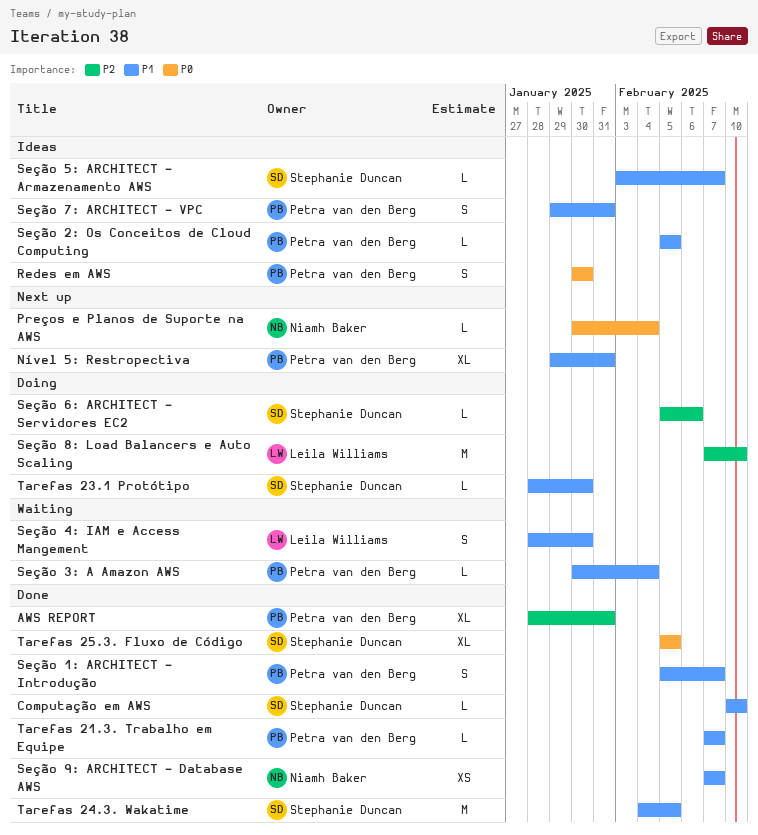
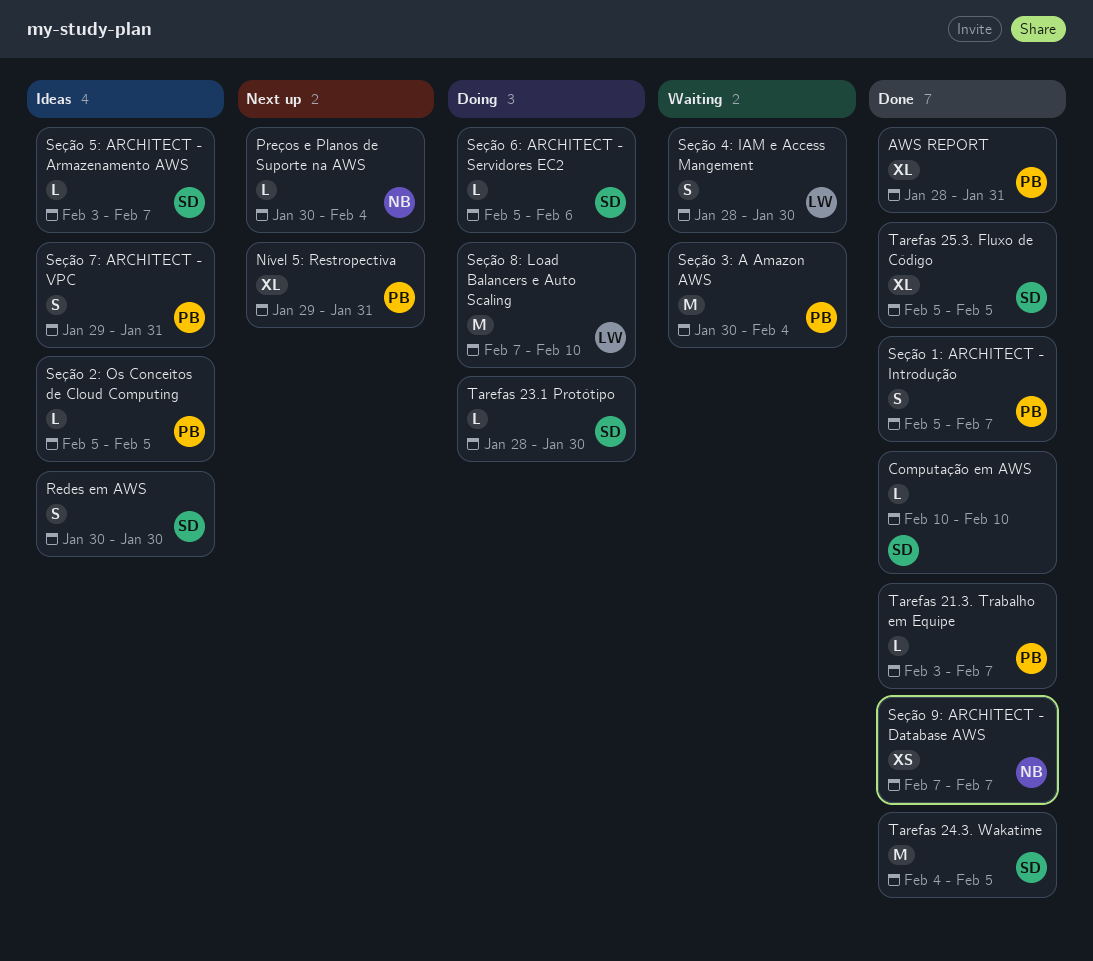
Redes em AWS, owner: Petra van den Berg -> Stephanie Duncan
Seção 3: A Amazon AWS, estimate: L -> M
Tarefas 21.3. Trabalho em Equipe, start: Feb 7 -> Feb 3

